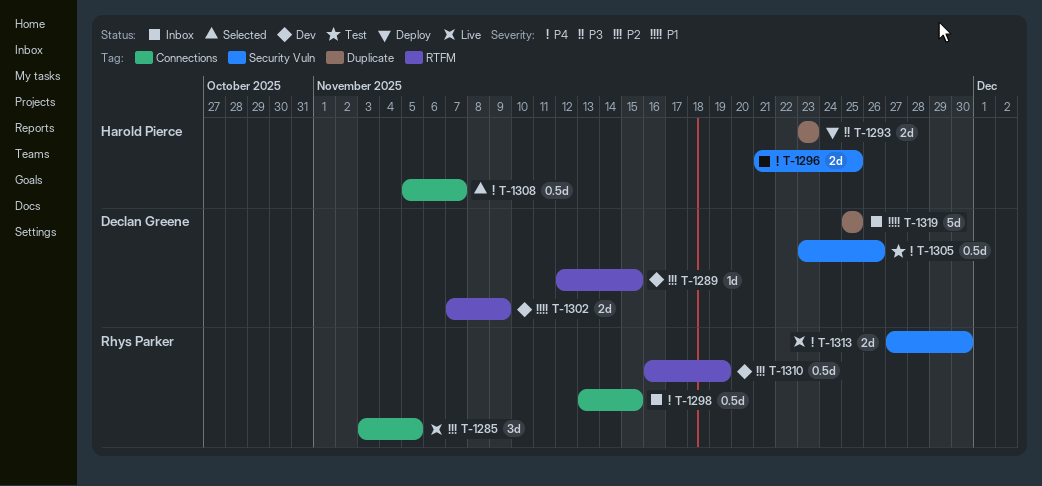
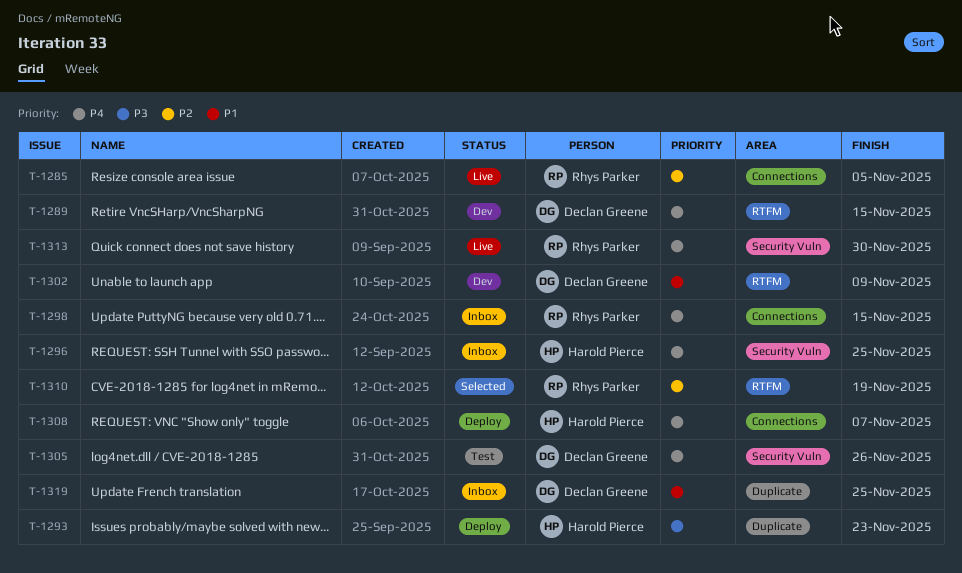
T-1289, priority: P2 -> P4
T-1308, status: Selected -> Deploy
T-1310, status: Dev -> Selected

